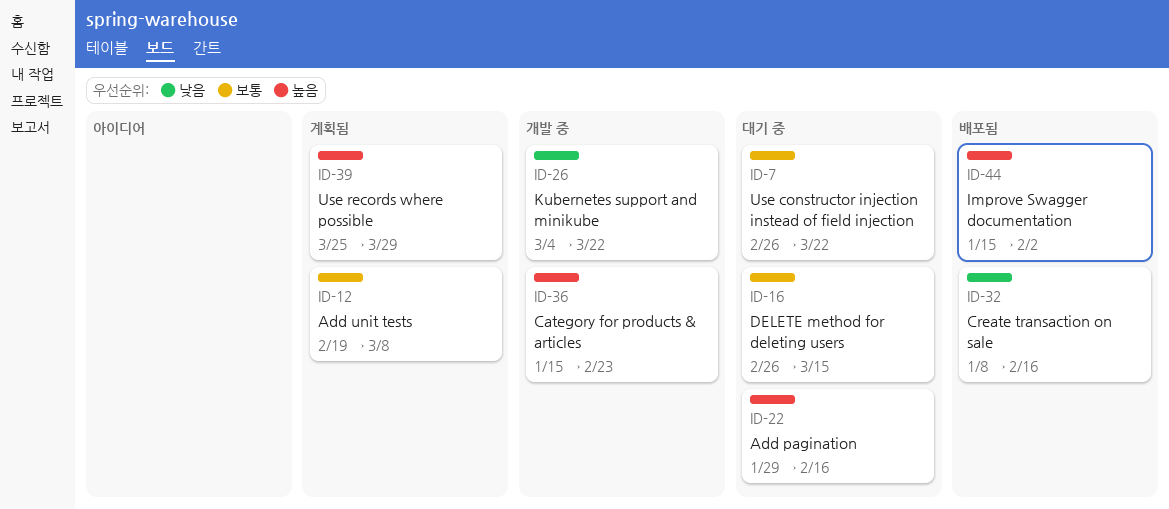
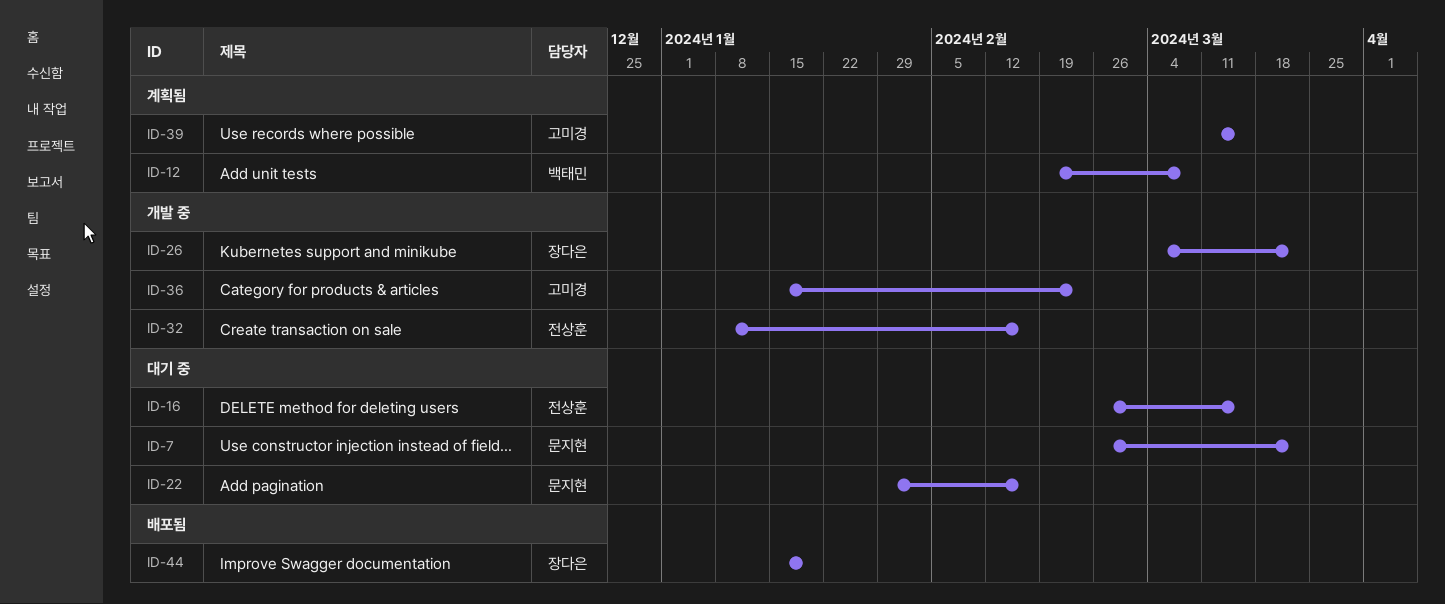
ID-32, status: 배포됨 -> 개발 중
ID-39, start: Mar 25 -> Mar 11
ID-39, due: Mar 29 -> Mar 15
ID-44, due: Feb 2 -> Jan 19

